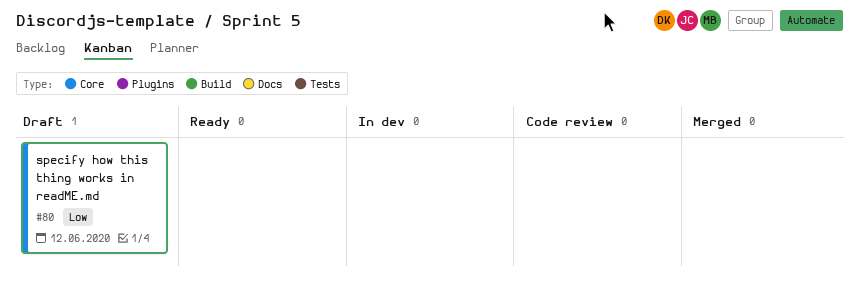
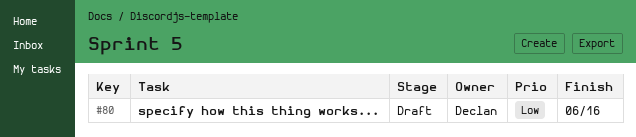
#80, due: Jun 12 -> Jun 16

